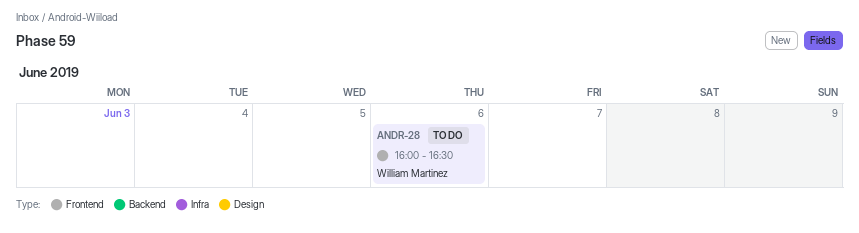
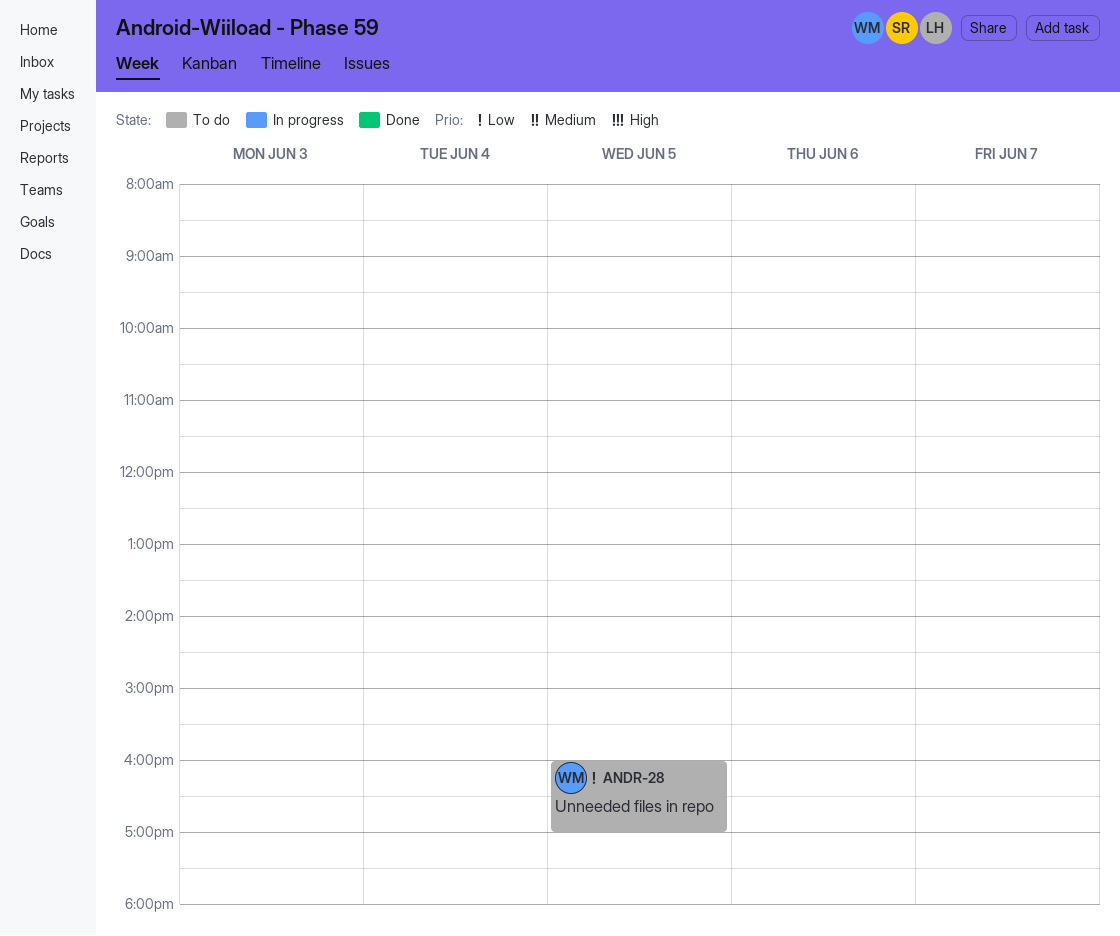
ANDR-28, day: Jun 6 -> Jun 5
ANDR-28, ends: 16:30 -> 17:00

